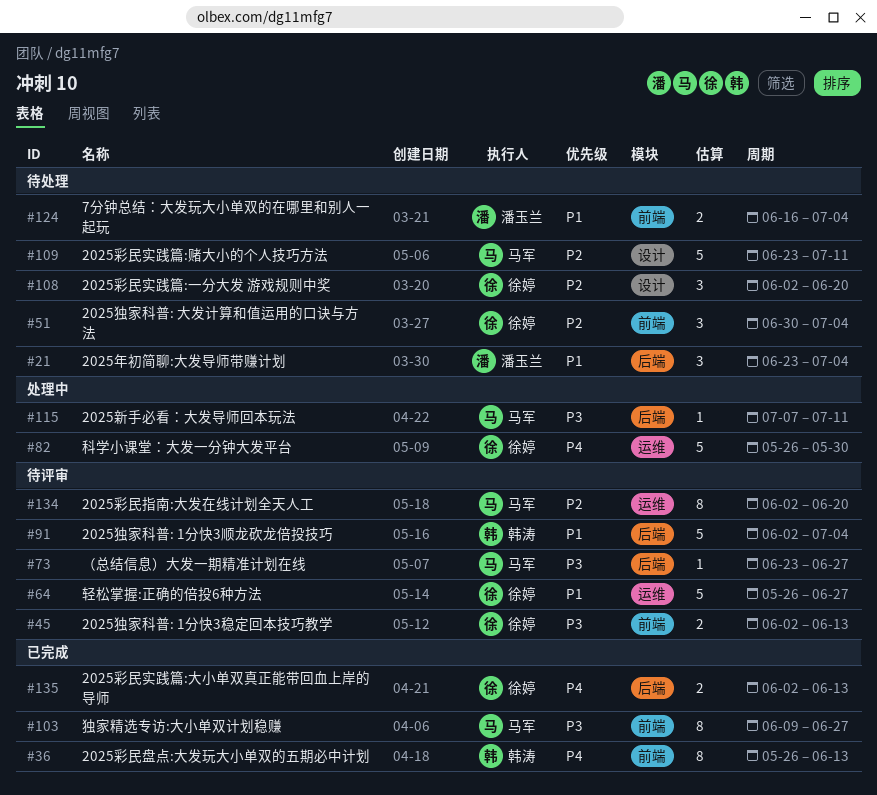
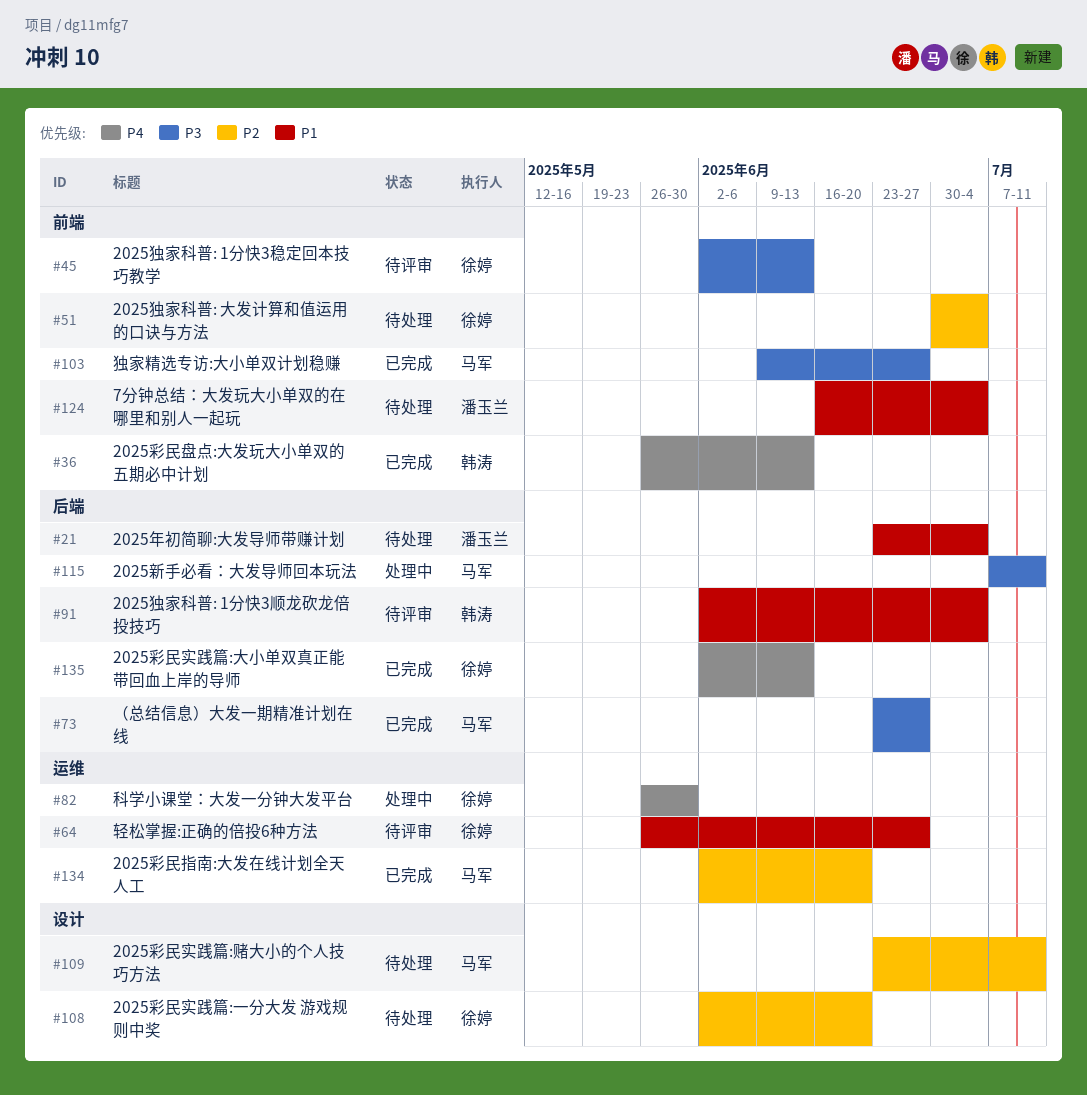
#73, status: 待评审 -> 已完成
#134, status: 待评审 -> 已完成

